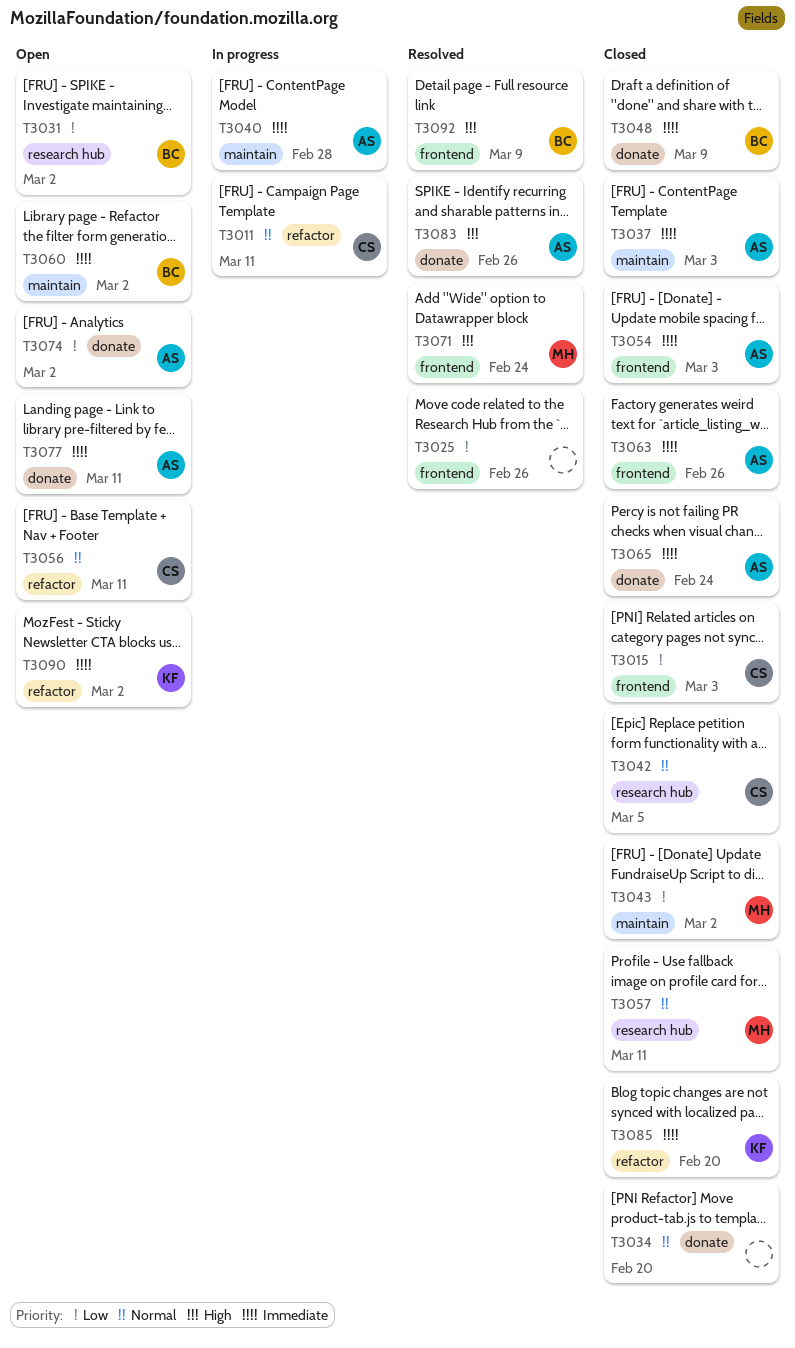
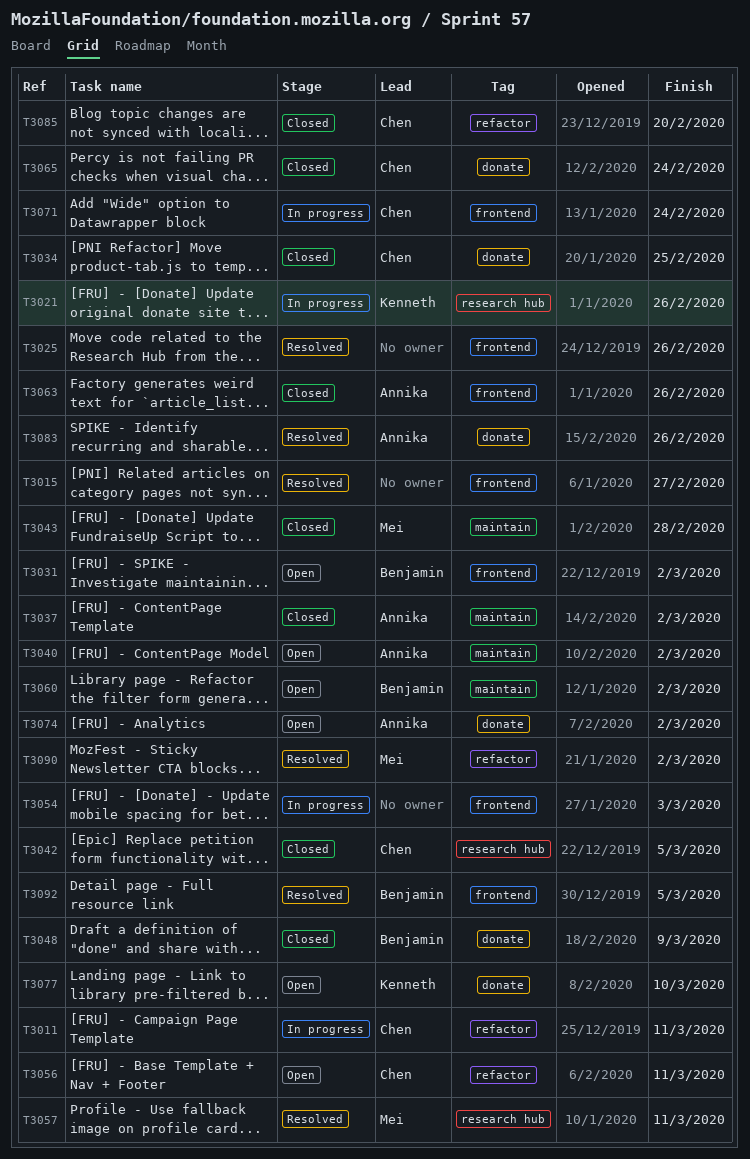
T3015, status: Closed -> Resolved
T3015, owner: Chen -> none
T3015, due: Mar 3 -> Feb 27
T3021: none -> present
T3031, label: research hub -> frontend
T3034, owner: none -> Chen
T3034, due: Feb 20 -> Feb 25
T3037, due: Mar 3 -> Mar 2
T3040, status: In progress -> Open
T3040, due: Feb 28 -> Mar 2
T3043, due: Mar 2 -> Feb 28
T3054, status: Closed -> In progress
T3054, owner: Annika -> none
T3057, status: Closed -> Resolved
T3065, owner: Annika -> Chen
T3071, status: Resolved -> In progress
T3071, owner: Mei -> Chen
T3077, owner: Annika -> Kenneth
T3077, due: Mar 11 -> Mar 10
T3085, owner: Kenneth -> Chen
T3090, status: Open -> Resolved
T3090, owner: Kenneth -> Mei
T3092, due: Mar 9 -> Mar 5

